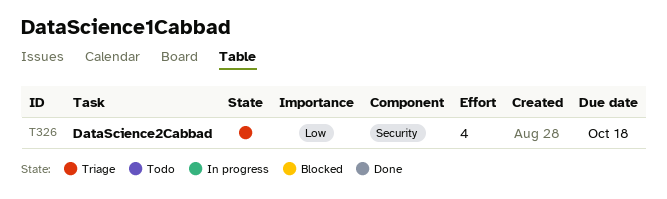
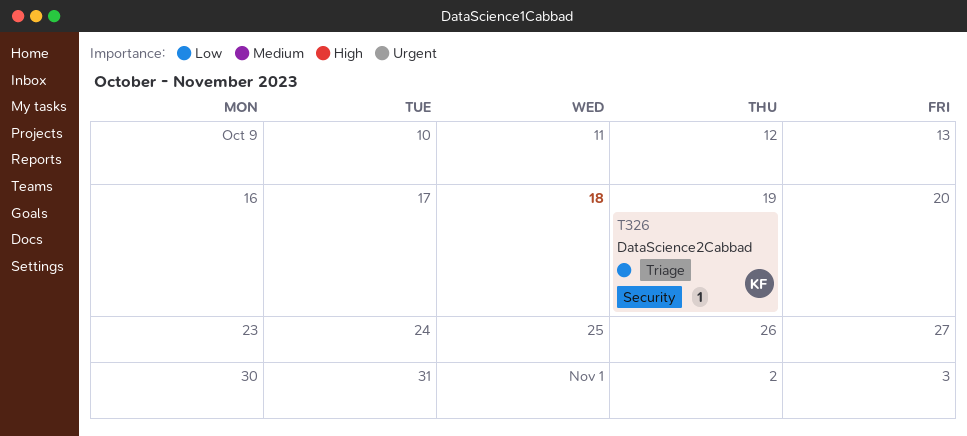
T326, estimate: 4 -> 1
T326, due: Oct 18 -> Oct 19

